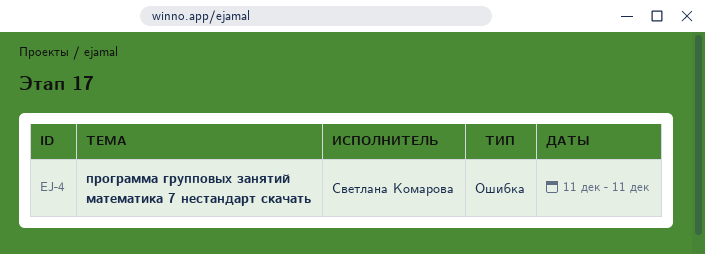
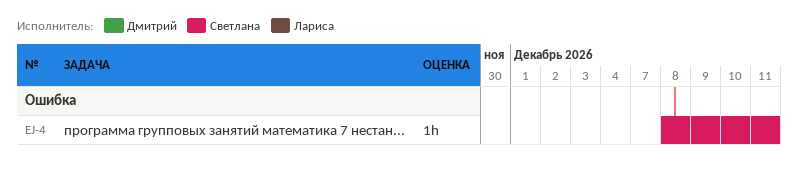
EJ-4, start: Dec 11 -> Dec 8

